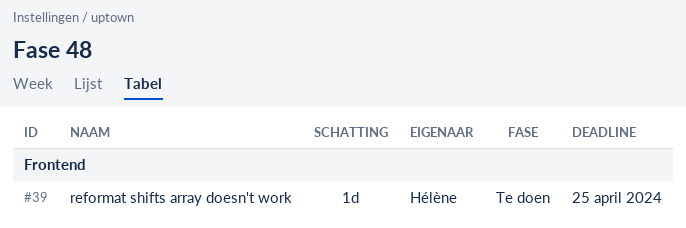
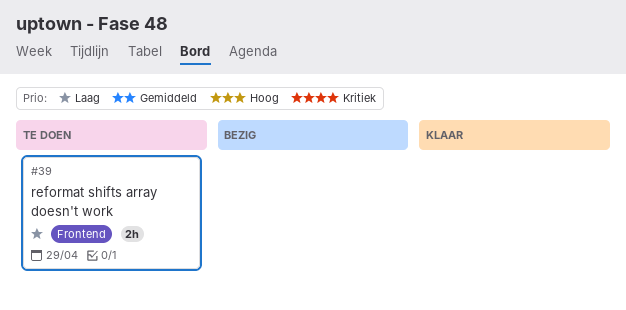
#39, estimate: 1d -> 2h
#39, due: Apr 25 -> Apr 29

